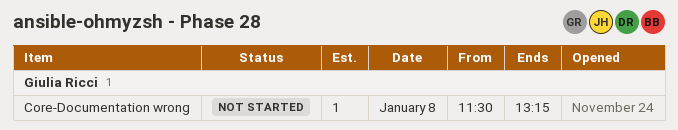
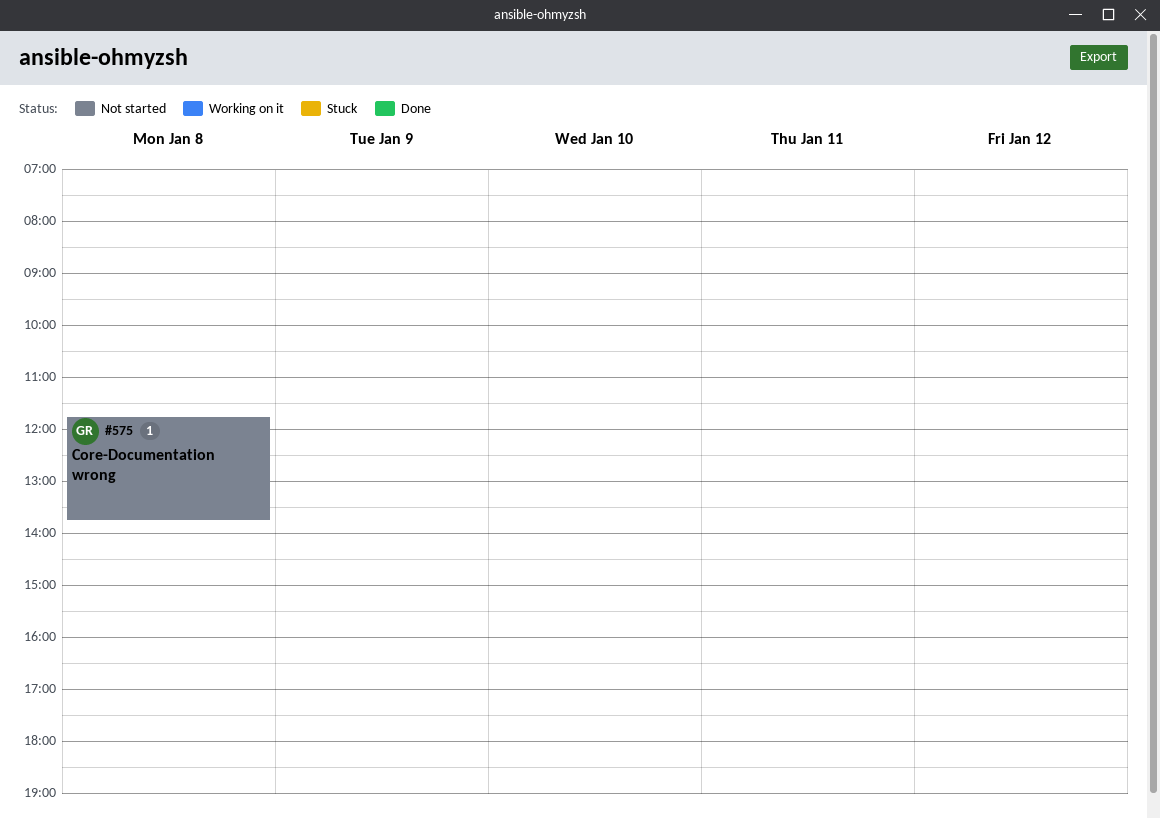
Core-Documentation wrong, begins: 11:30 -> 11:45
Core-Documentation wrong, ends: 13:15 -> 13:45

